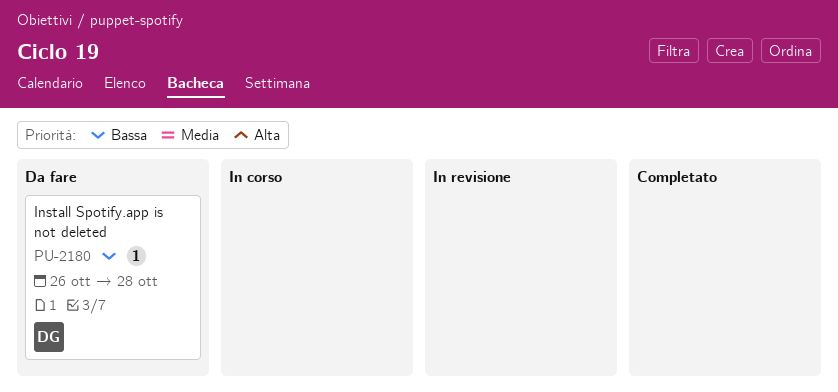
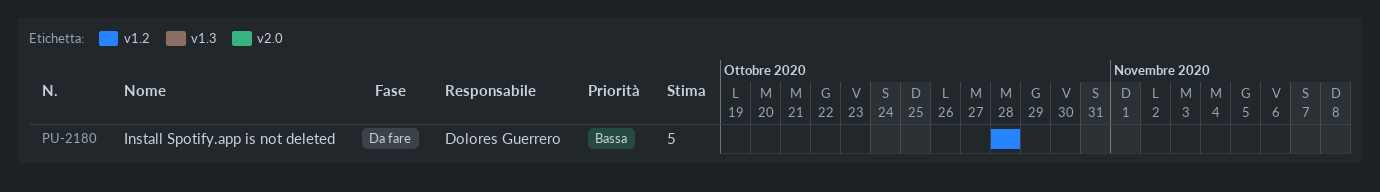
PU-2180, estimate: 1 -> 5
PU-2180, start: Oct 26 -> Oct 28

